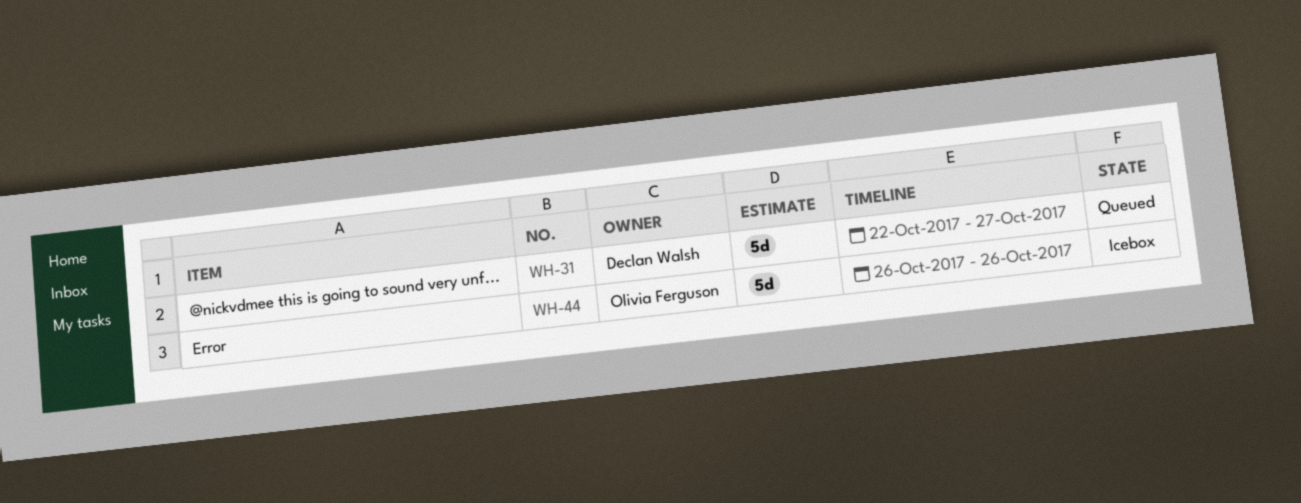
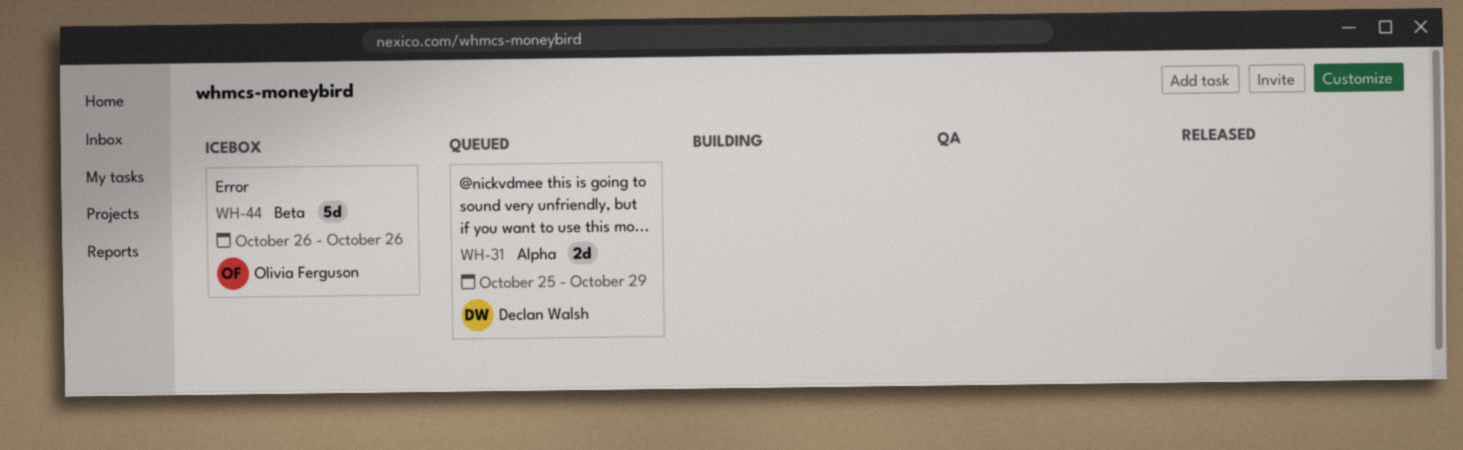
WH-31, estimate: 5d -> 2d
WH-31, start: Oct 22 -> Oct 25
WH-31, due: Oct 27 -> Oct 29

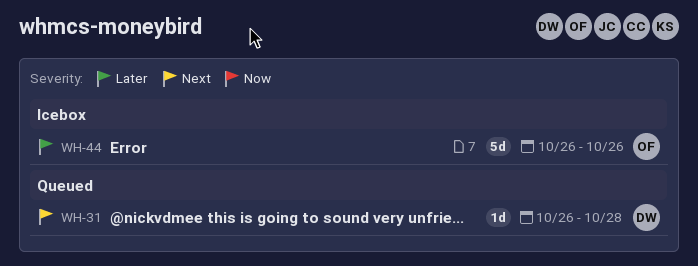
WH-31, estimate: 2d -> 1d
WH-31, start: Oct 25 -> Oct 26
WH-31, due: Oct 29 -> Oct 28

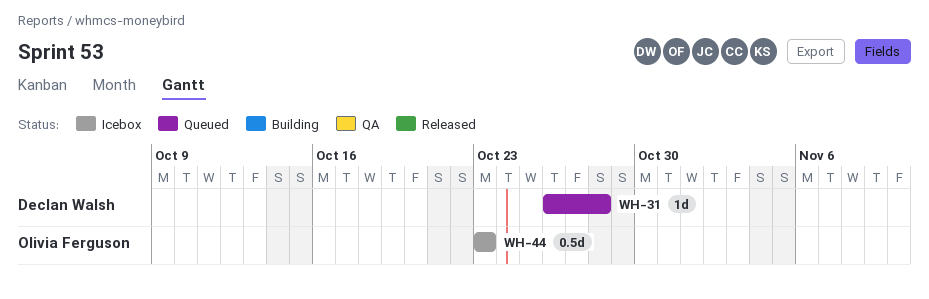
WH-44, estimate: 5d -> 0.5d
WH-44, start: Oct 26 -> Oct 23
WH-44, due: Oct 26 -> Oct 23

